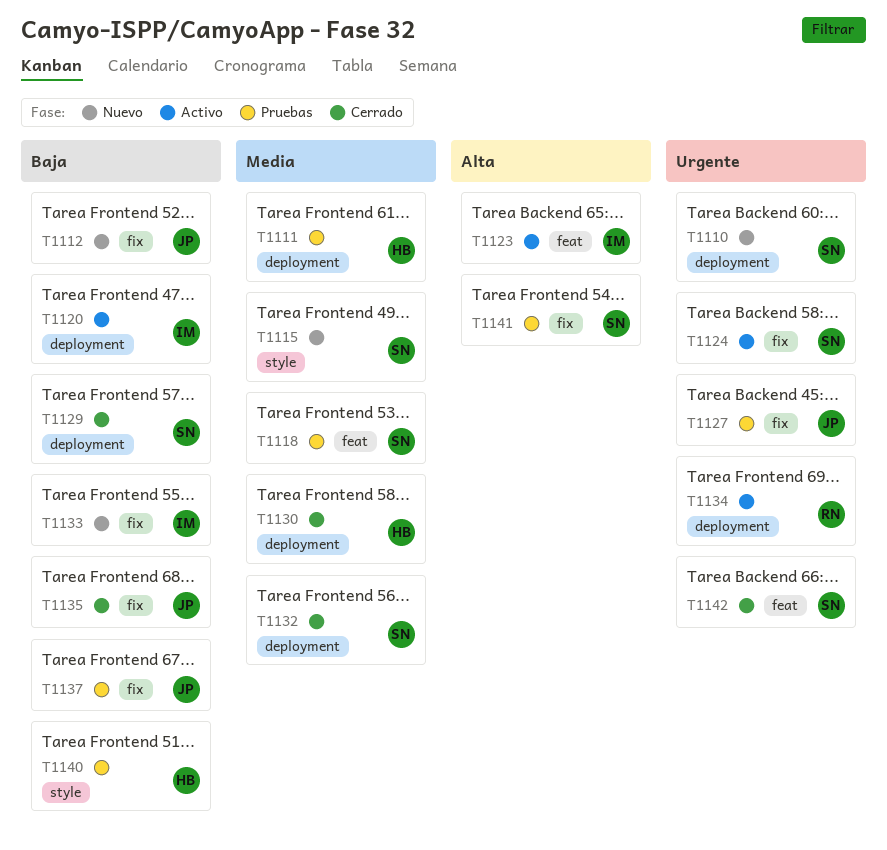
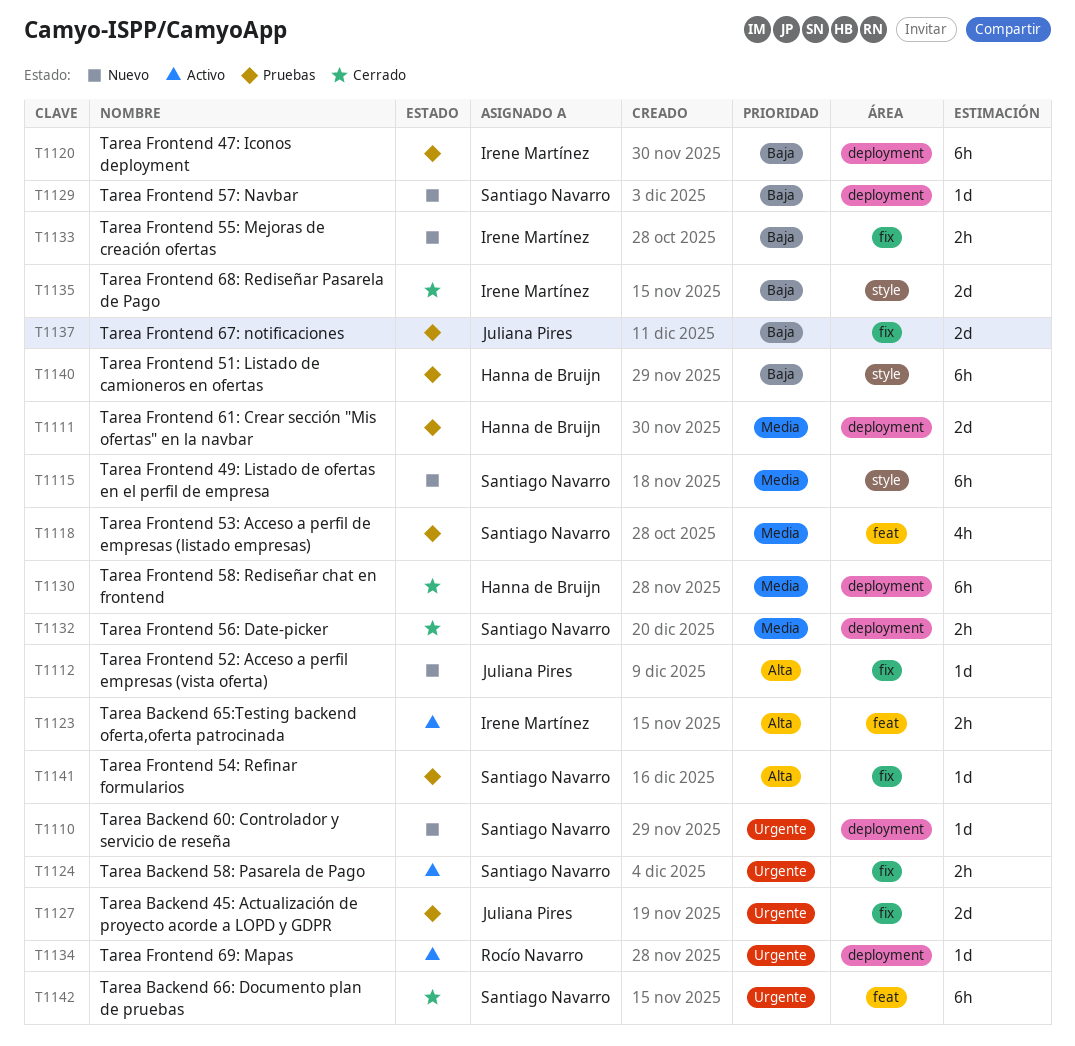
T1112, priority: Baja -> Alta
T1120, status: Activo -> Pruebas
T1129, status: Cerrado -> Nuevo
T1135, owner: Juliana Pires -> Irene Martínez
T1135, label: fix -> style

